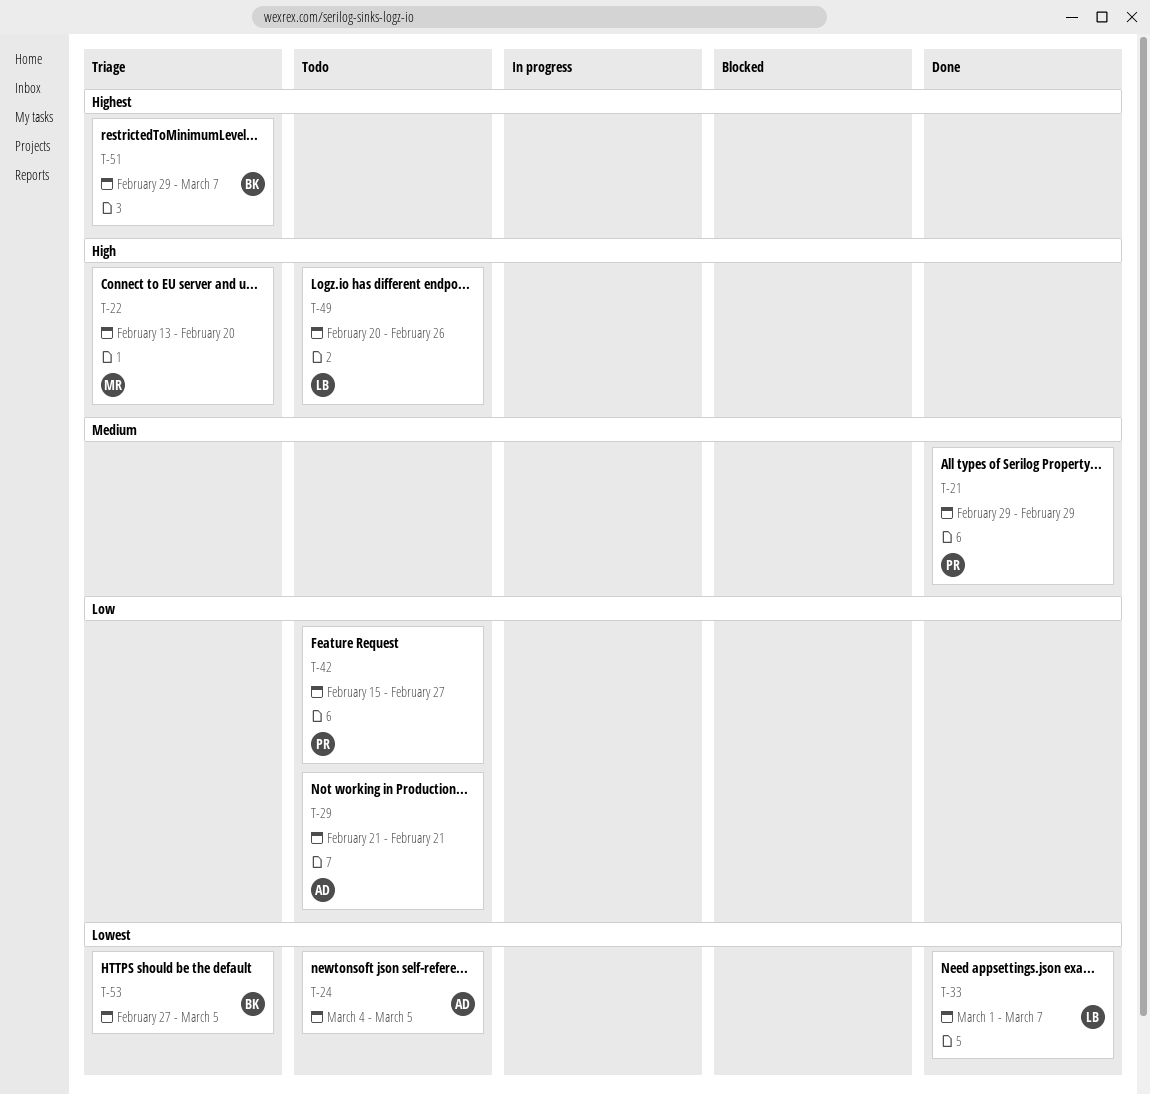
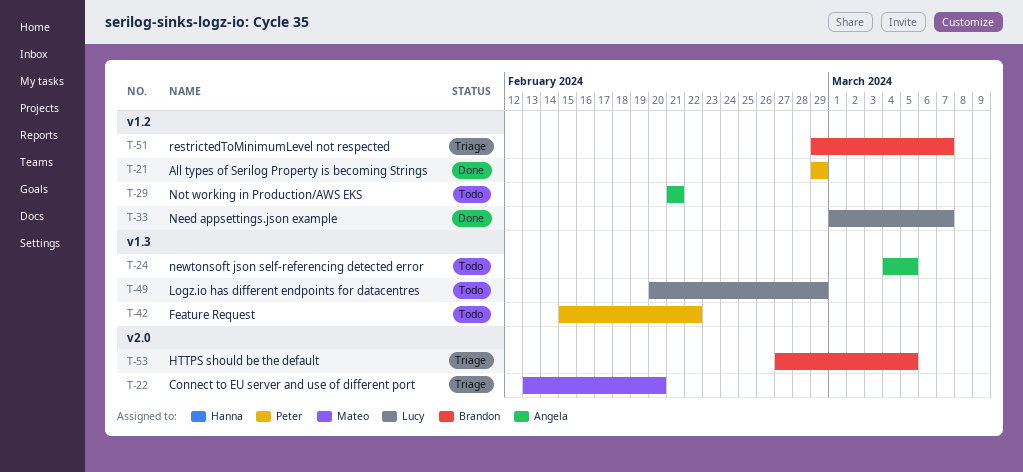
T-42, due: Feb 27 -> Feb 22
T-49, due: Feb 26 -> Feb 29

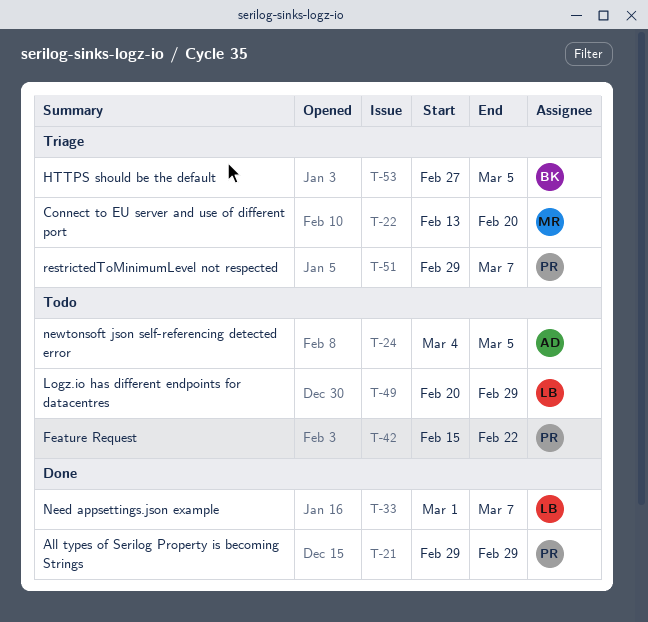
T-29: present -> none
T-51, owner: Brandon -> Peter

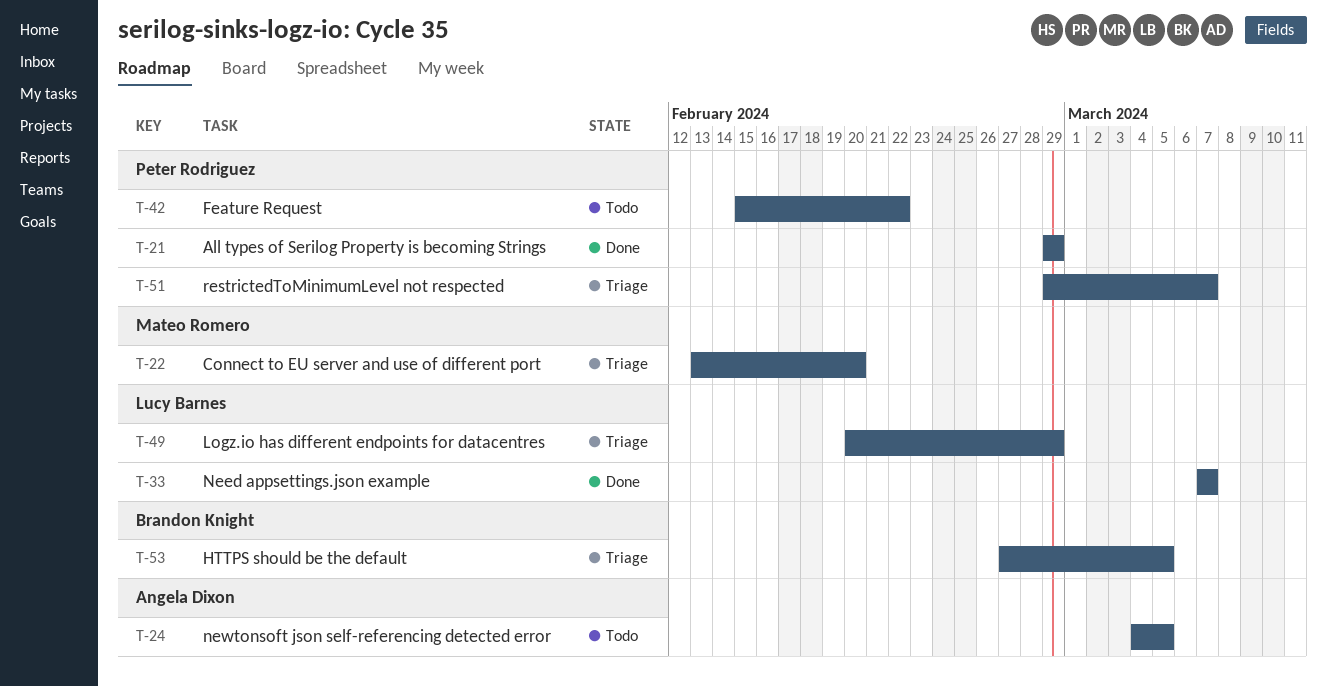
T-33, start: Mar 1 -> Mar 7
T-49, status: Todo -> Triage

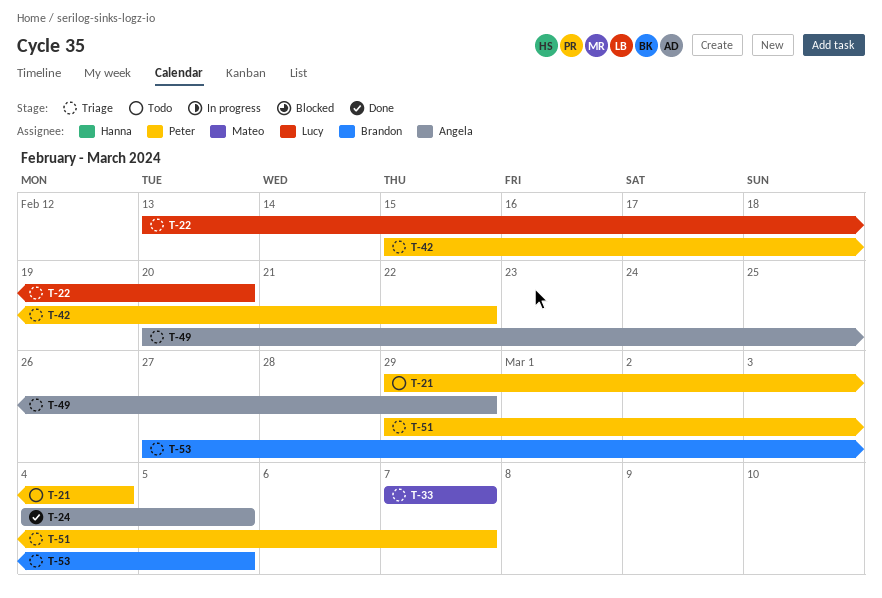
T-21, status: Done -> Todo
T-21, due: Feb 29 -> Mar 4
T-22, owner: Mateo Romero -> Lucy Barnes
T-24, status: Todo -> Done
T-33, status: Done -> Triage
T-33, owner: Lucy Barnes -> Mateo Romero
T-42, status: Todo -> Triage
T-49, owner: Lucy Barnes -> Angela Dixon

